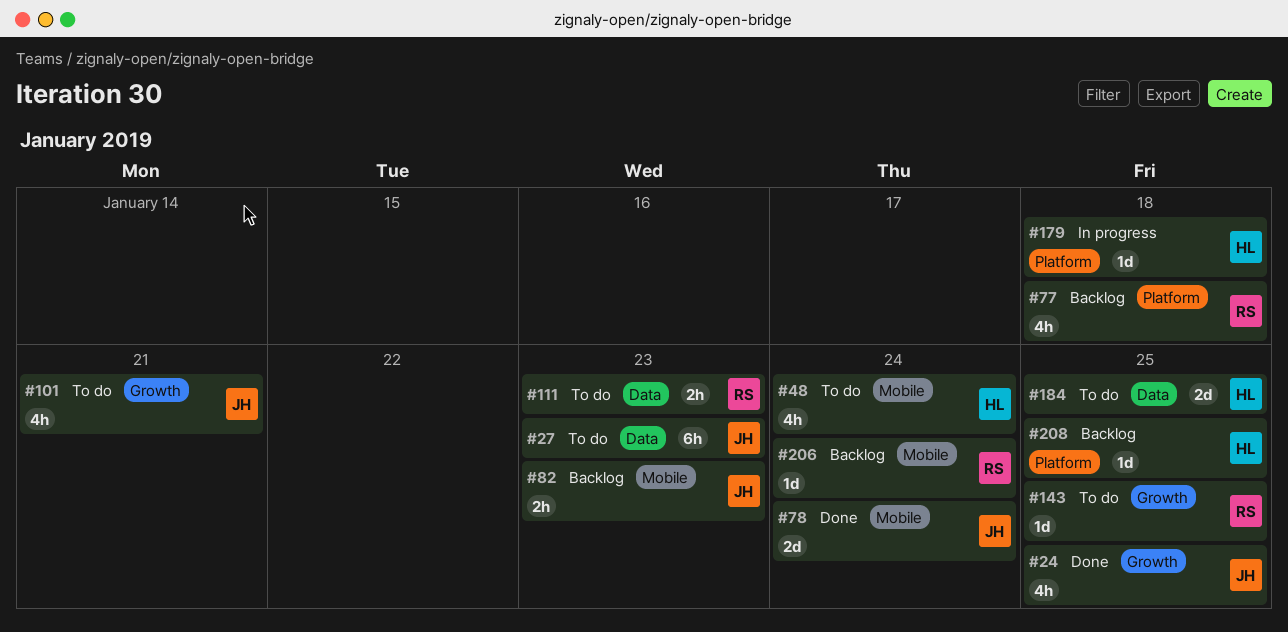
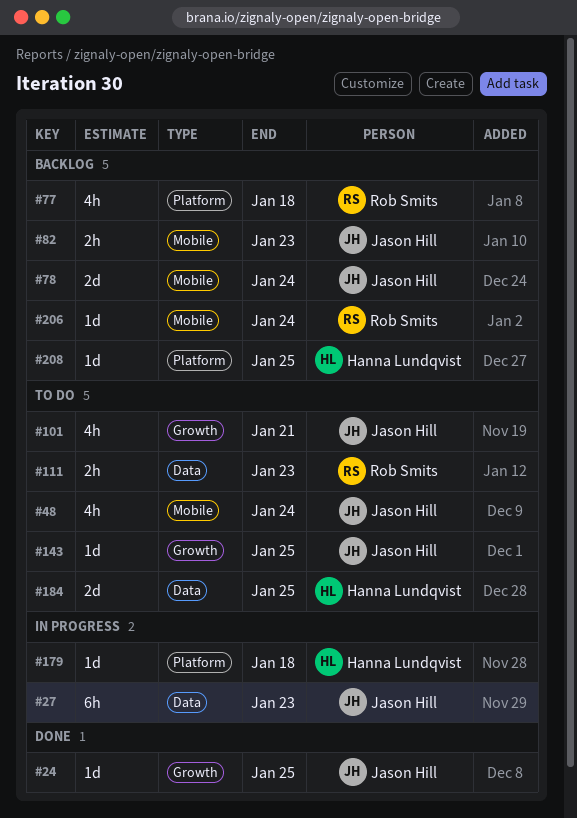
#24, estimate: 4h -> 1d
#27, status: To do -> In progress
#48, owner: Hanna Lundqvist -> Jason Hill
#78, status: Done -> Backlog
#143, owner: Rob Smits -> Jason Hill

